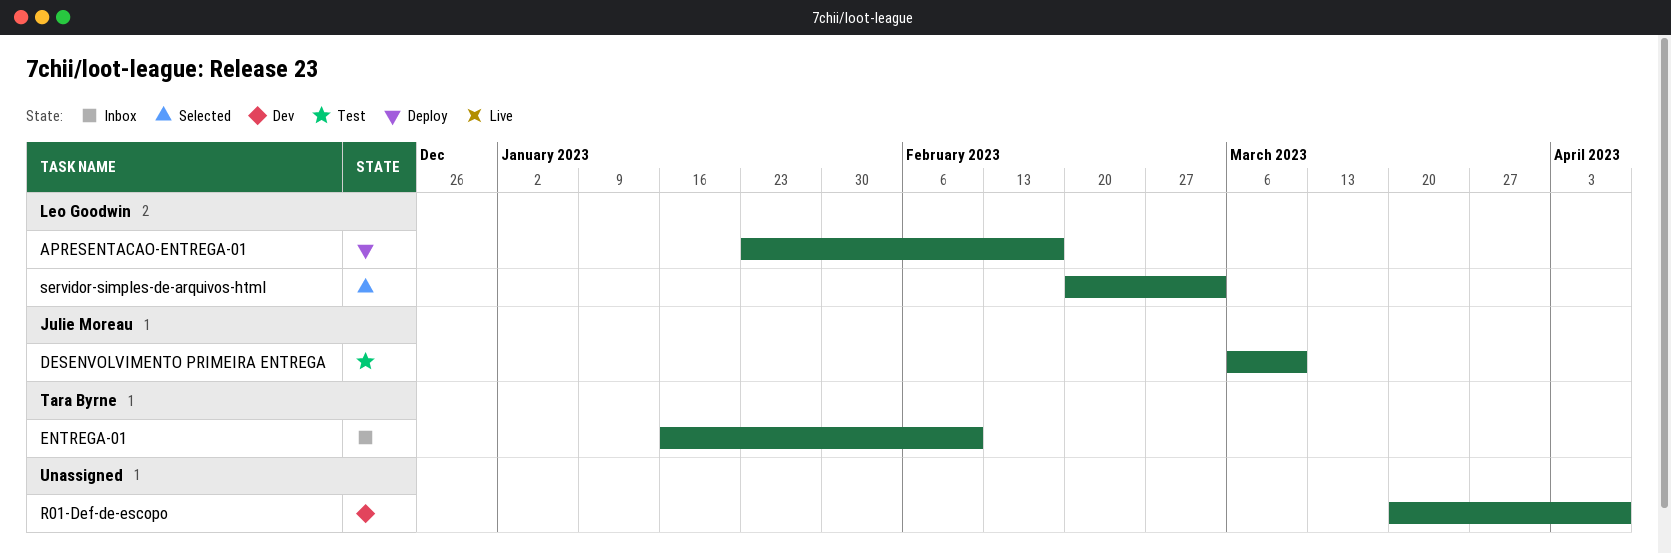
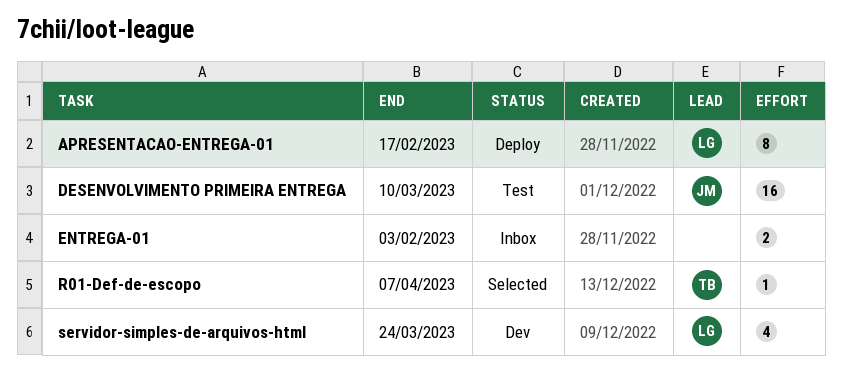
ENTREGA-01, owner: Tara Byrne -> none
ENTREGA-01, due: Feb 10 -> Feb 3
R01-Def-de-escopo, status: Dev -> Selected
R01-Def-de-escopo, owner: none -> Tara Byrne
servidor-simples-de-arquivos-html, status: Selected -> Dev
servidor-simples-de-arquivos-html, due: Mar 3 -> Mar 24

